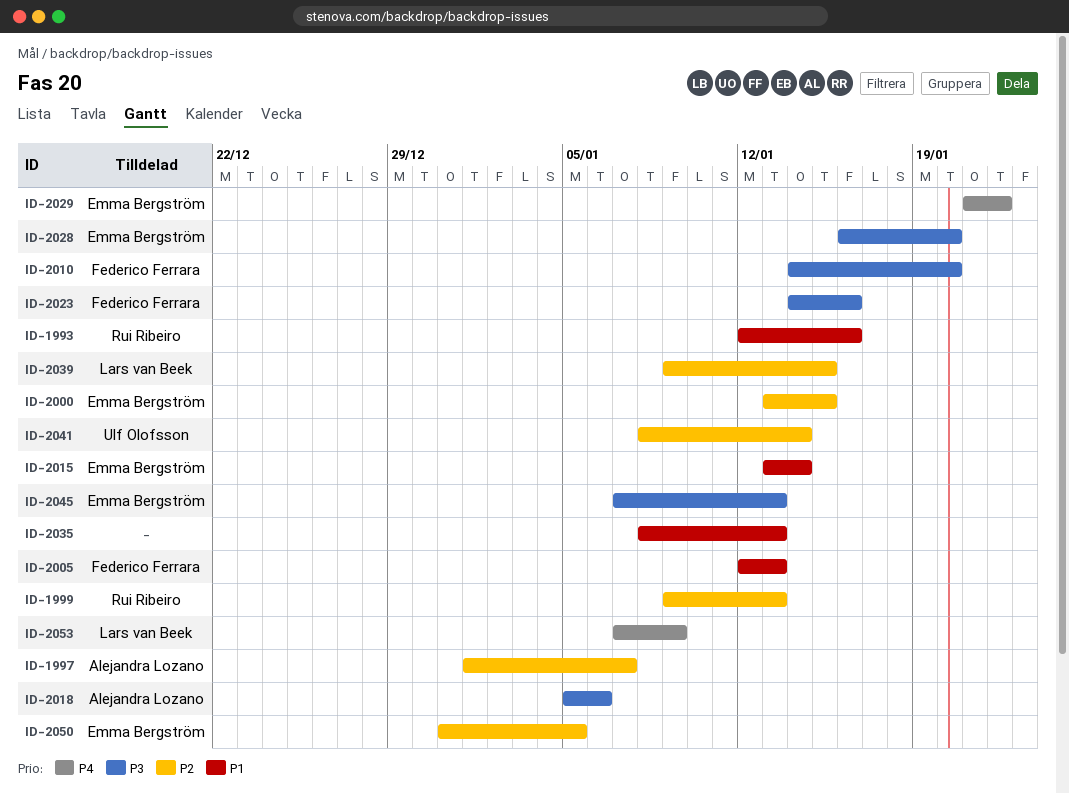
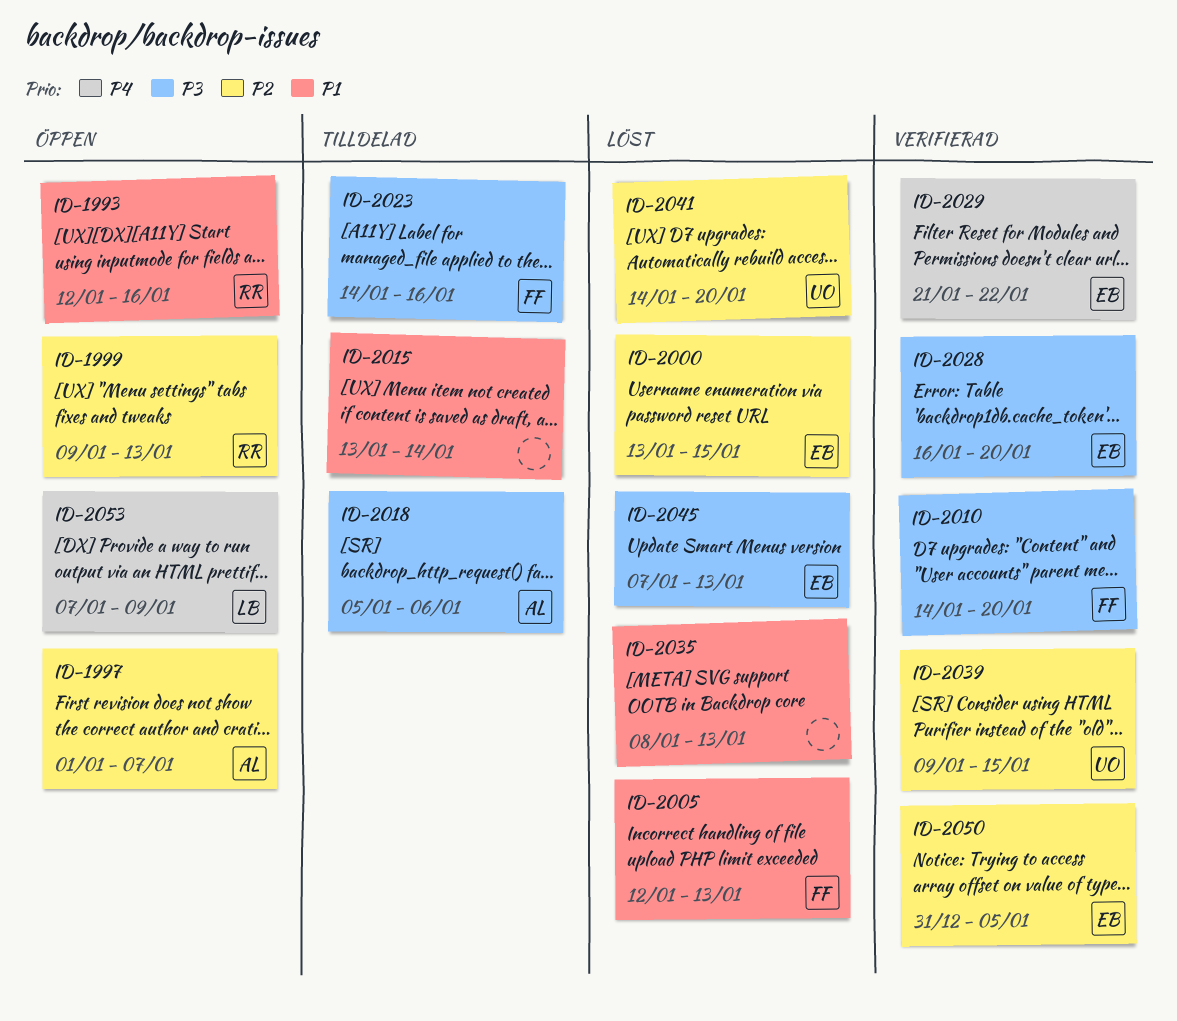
ID-2015, owner: Emma Bergström -> none
ID-2039, owner: Lars van Beek -> Ulf Olofsson
ID-2041, start: Jan 8 -> Jan 14
ID-2041, due: Jan 14 -> Jan 20

